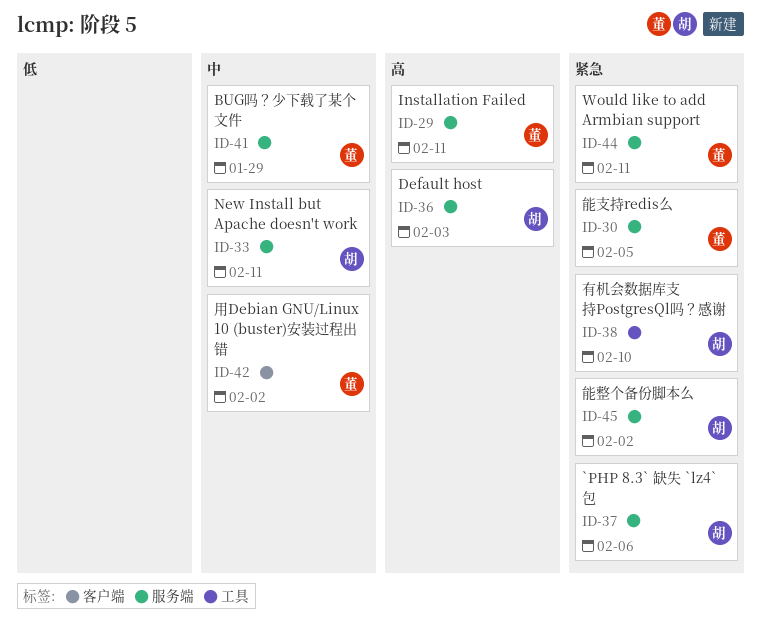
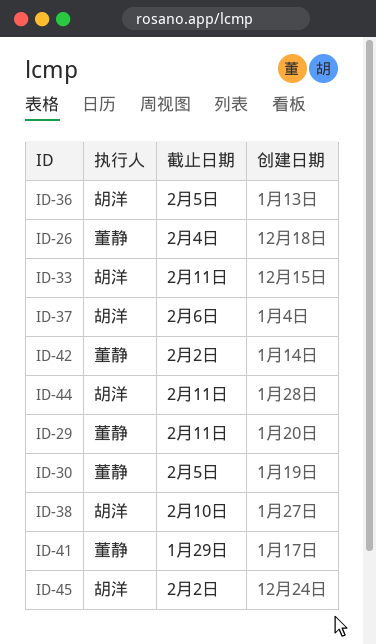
ID-26: none -> present
ID-36, due: Feb 3 -> Feb 5
ID-44, owner: 董静 -> 胡洋

